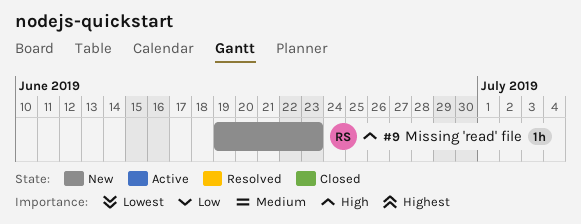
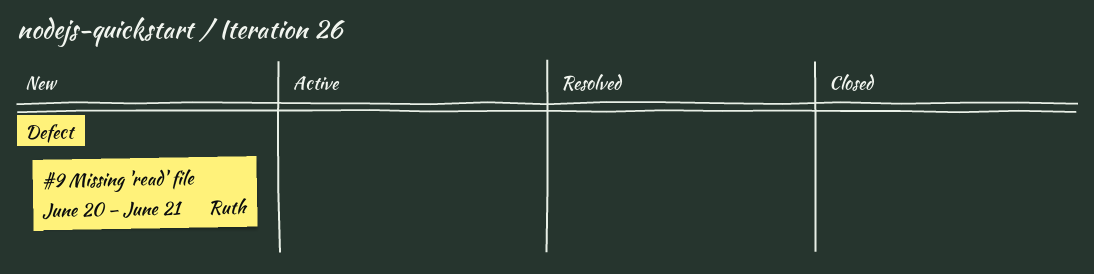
#9, start: Jun 19 -> Jun 20
#9, due: Jun 23 -> Jun 21

